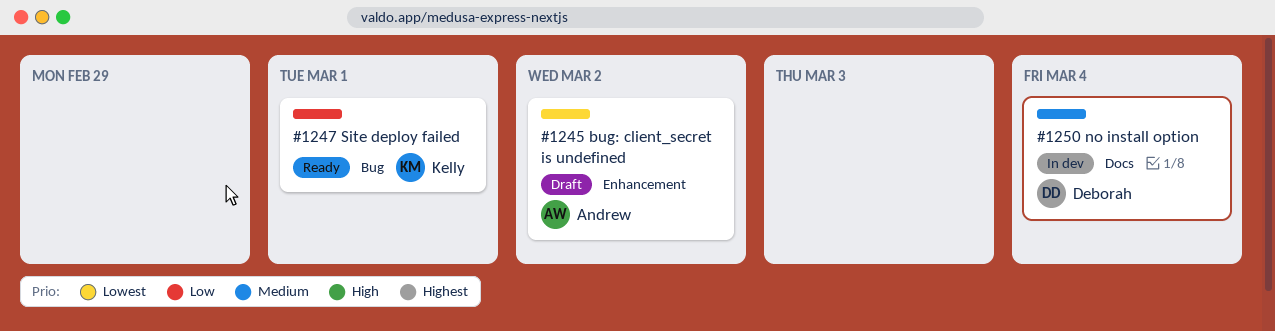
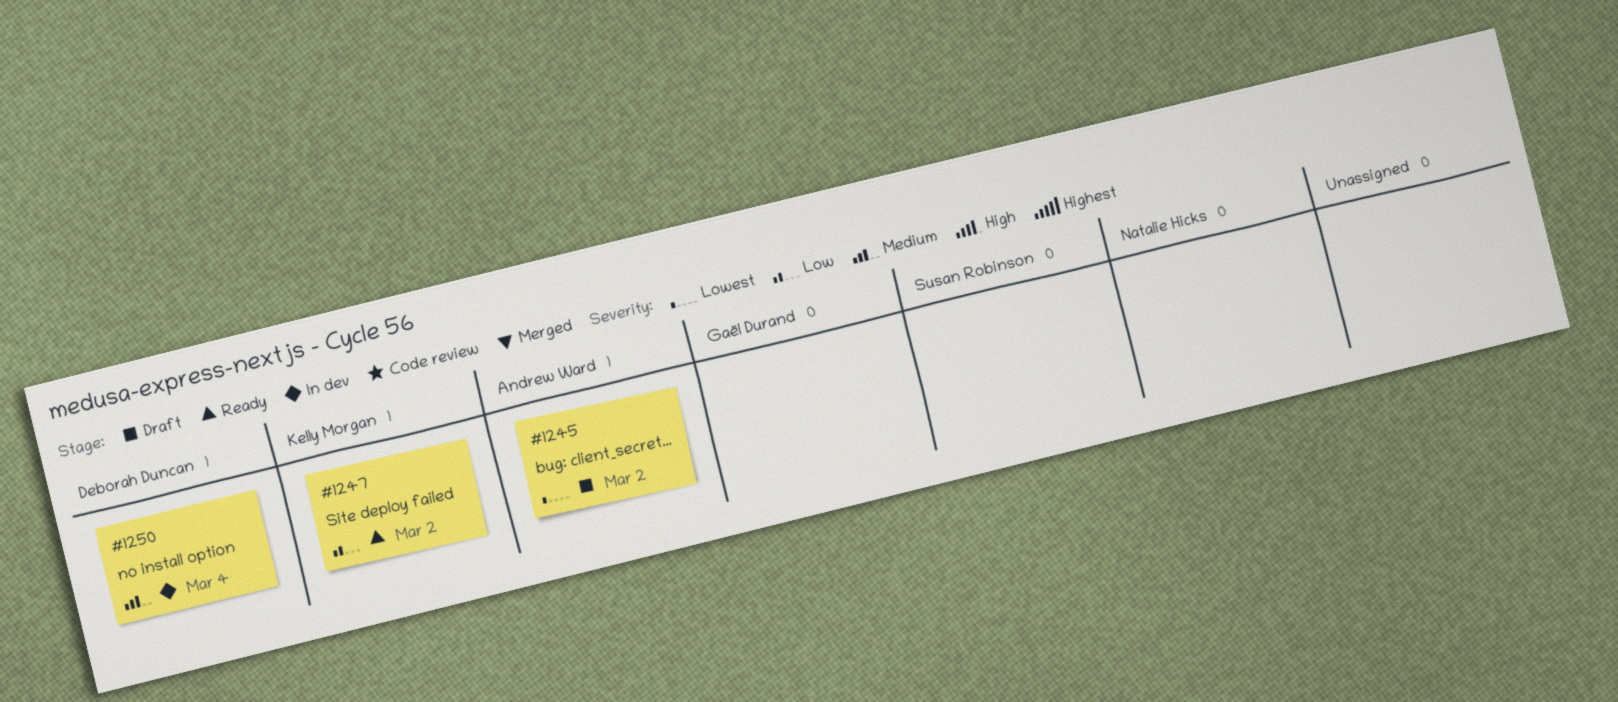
#1247, due: Mar 1 -> Mar 2

